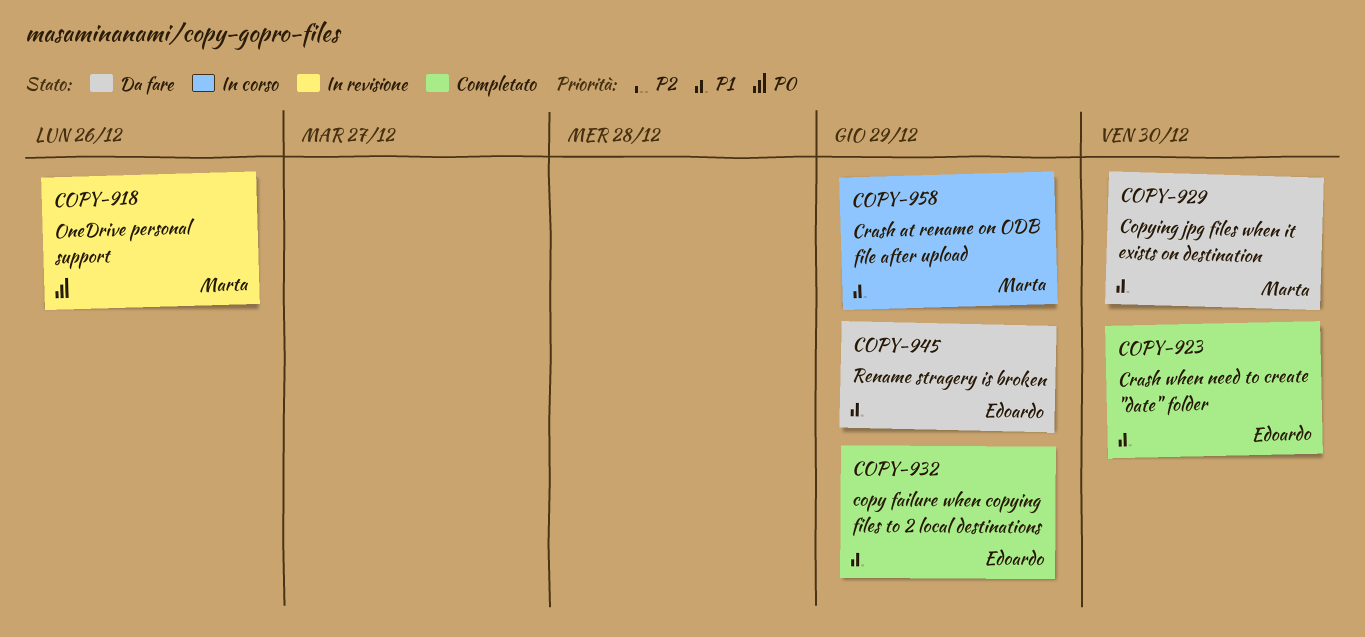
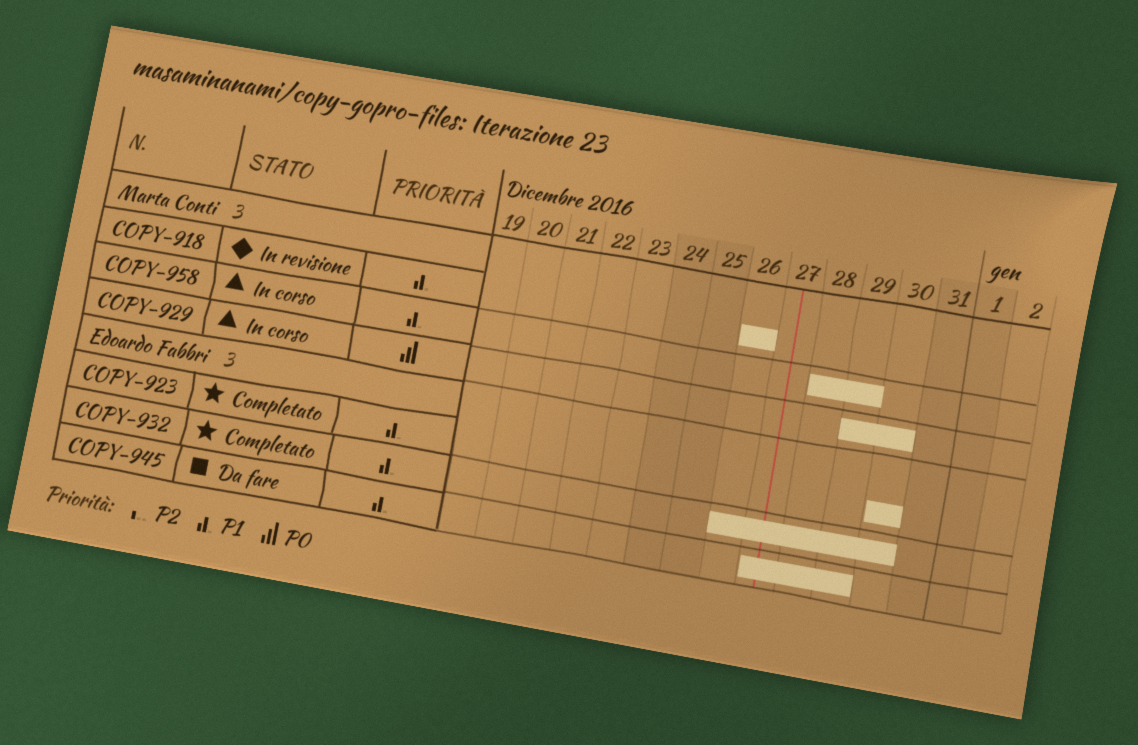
COPY-918, priority: P0 -> P1
COPY-929, status: Da fare -> In corso
COPY-929, priority: P1 -> P0
COPY-932, due: Dec 29 -> Dec 30

